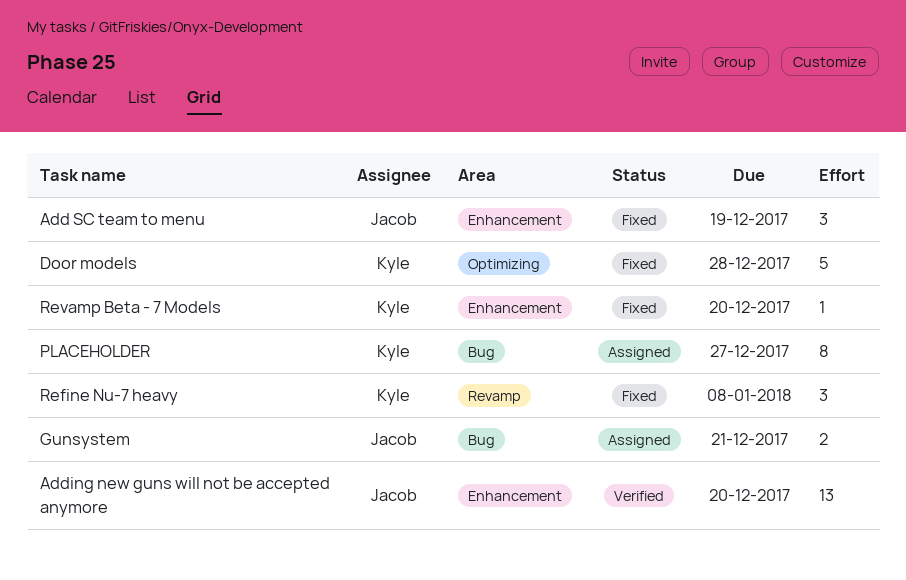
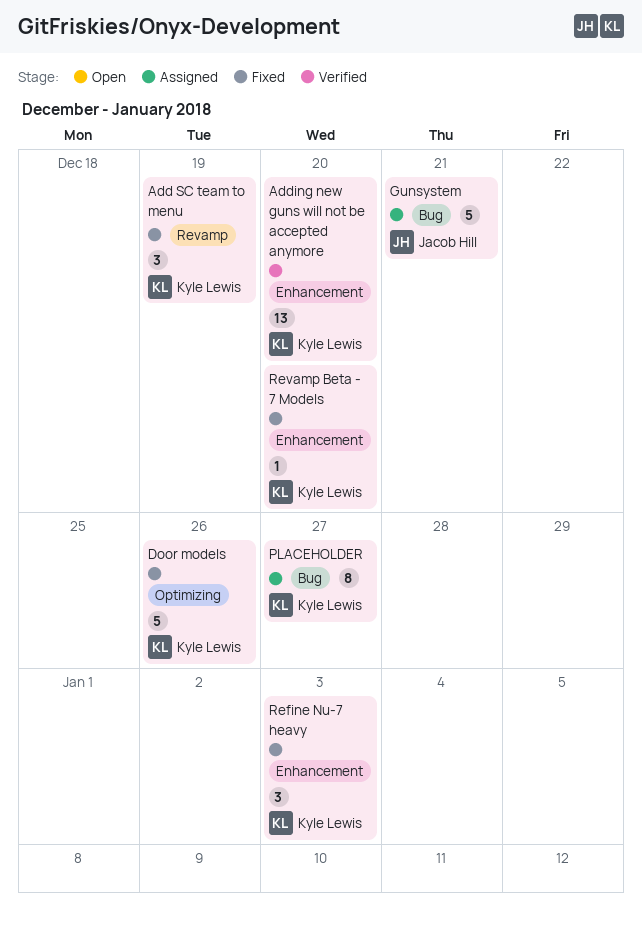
Add SC team to menu, owner: Jacob Hill -> Kyle Lewis
Add SC team to menu, label: Enhancement -> Revamp
Adding new guns will not be accepted anymore, owner: Jacob Hill -> Kyle Lewis
Door models, due: Dec 28 -> Dec 26
Gunsystem, estimate: 2 -> 5
Refine Nu-7 heavy, label: Revamp -> Enhancement
Refine Nu-7 heavy, due: Jan 8 -> Jan 3

